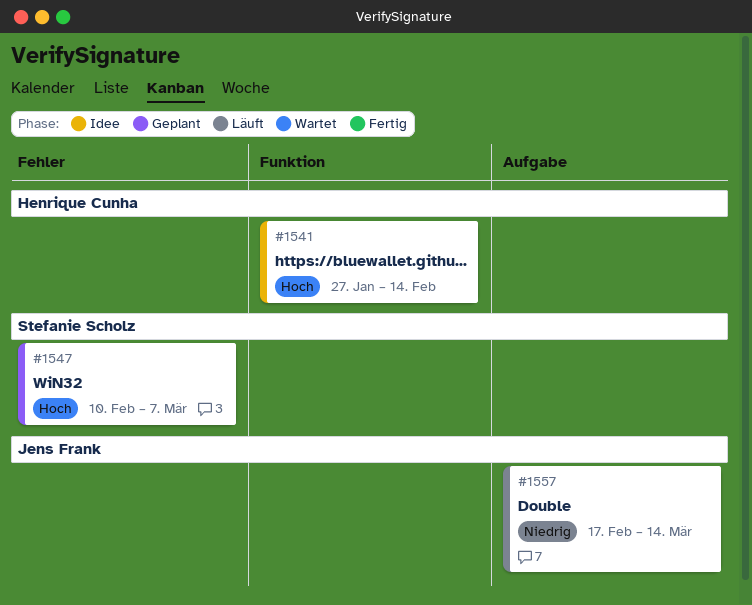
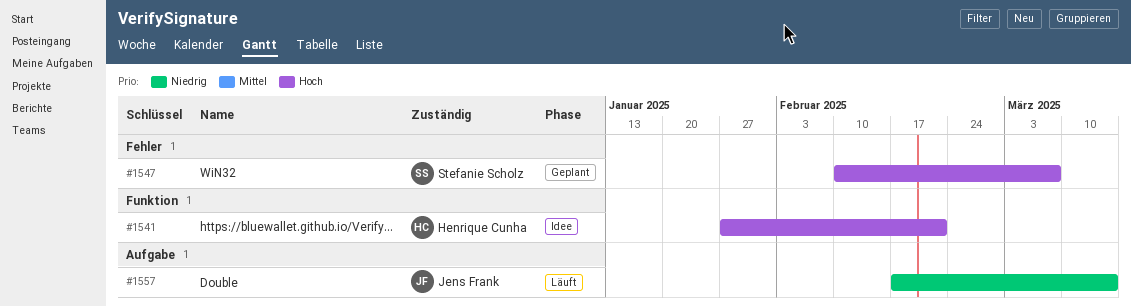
#1541, due: Feb 14 -> Feb 21

